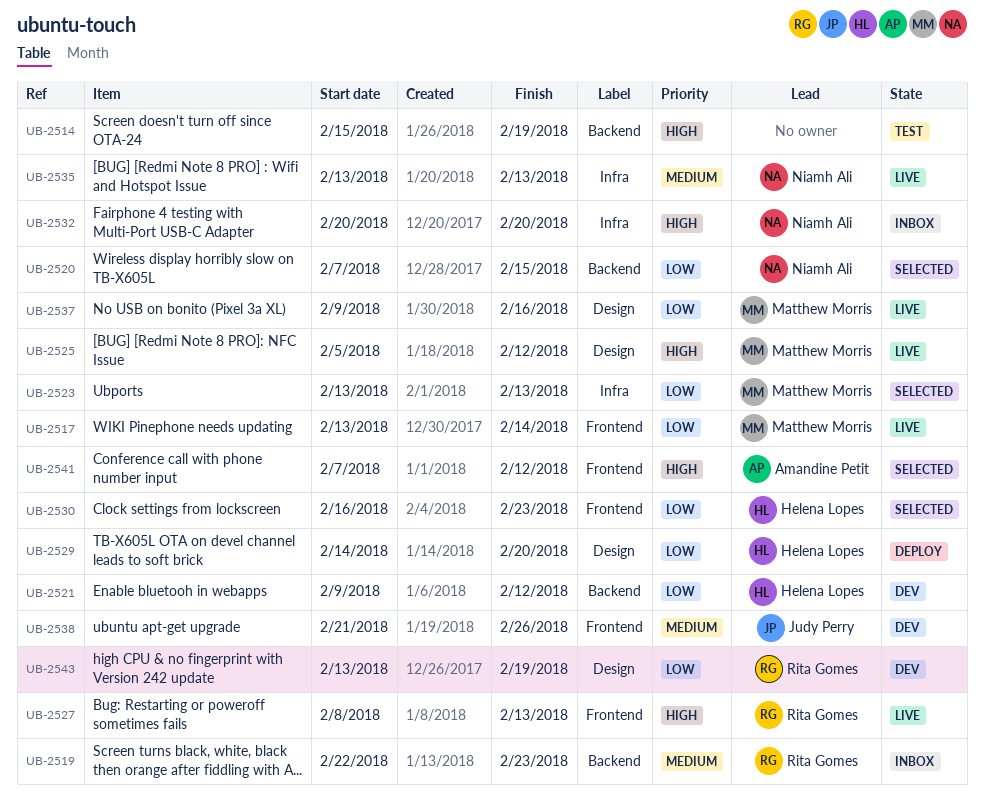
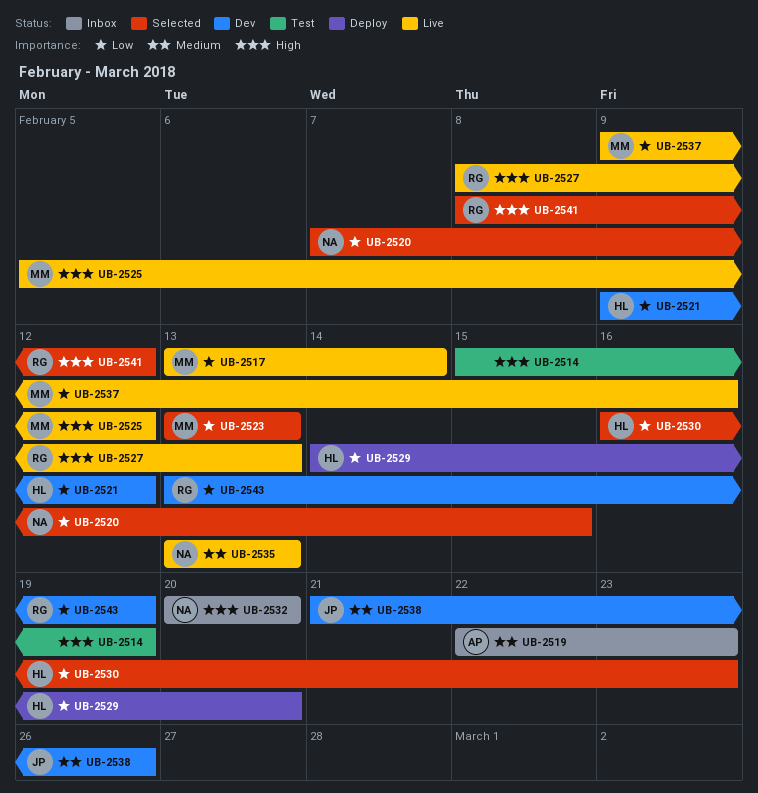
UB-2519, owner: Rita Gomes -> Amandine Petit
UB-2541, owner: Amandine Petit -> Rita Gomes
UB-2541, start: Feb 7 -> Feb 8

